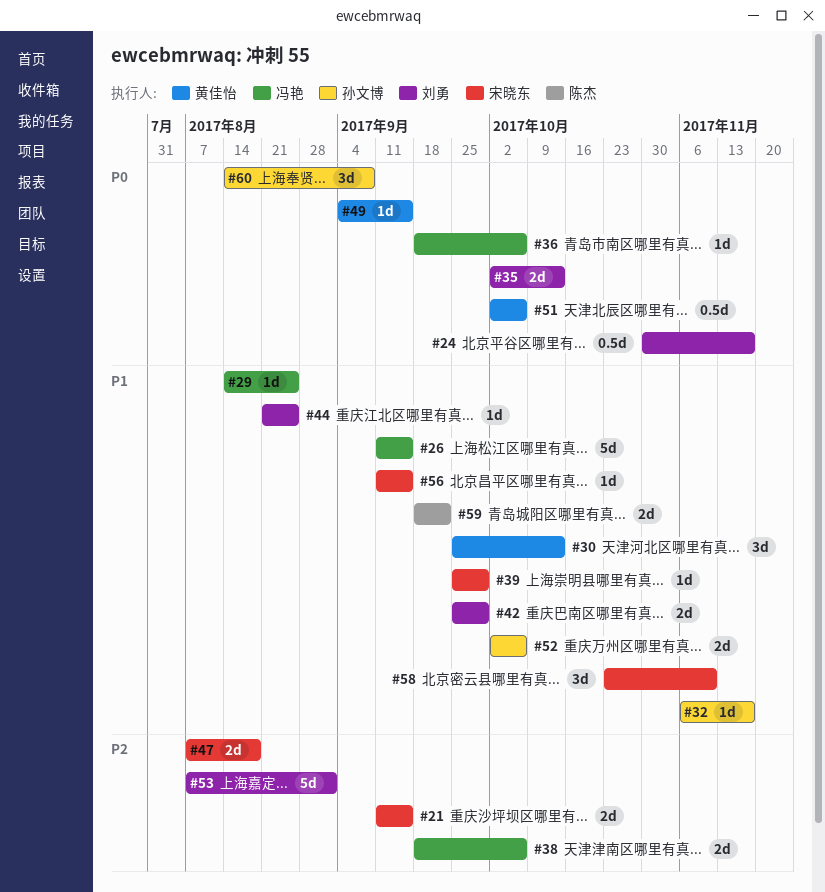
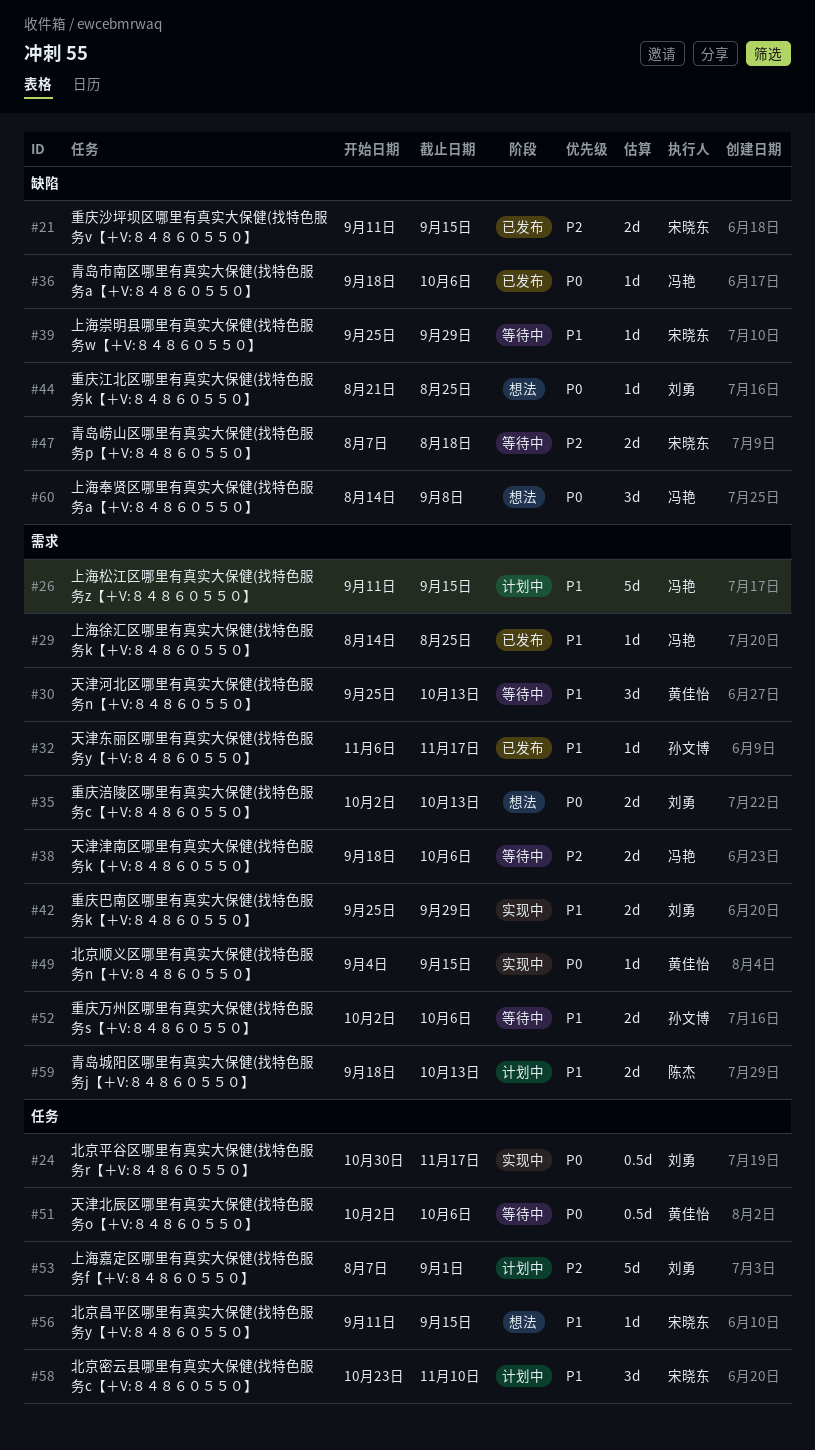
#44, priority: P1 -> P0
#59, due: Sep 22 -> Oct 13
#60, owner: 孙文博 -> 冯艳

